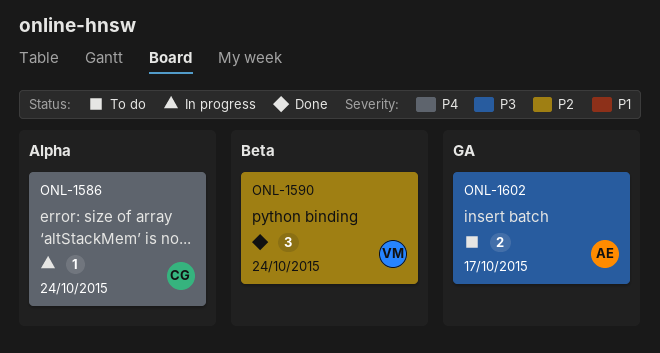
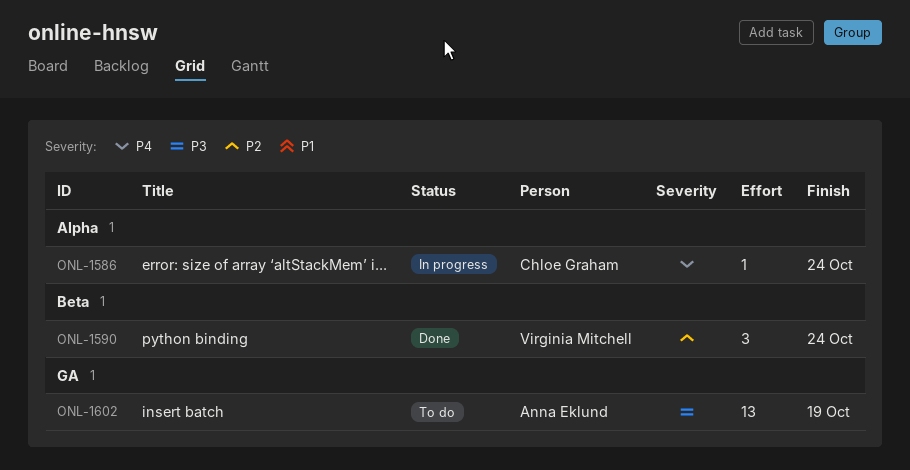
ONL-1602, estimate: 2 -> 13
ONL-1602, due: Oct 17 -> Oct 19

